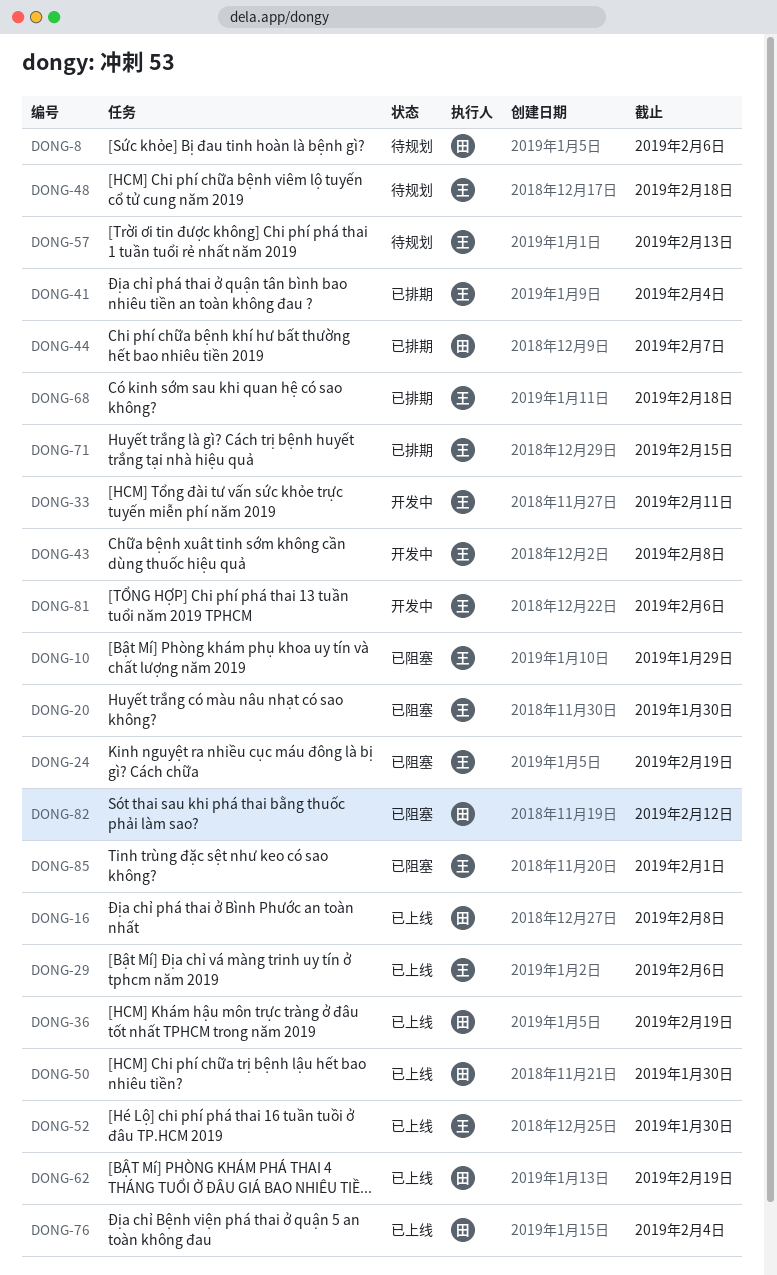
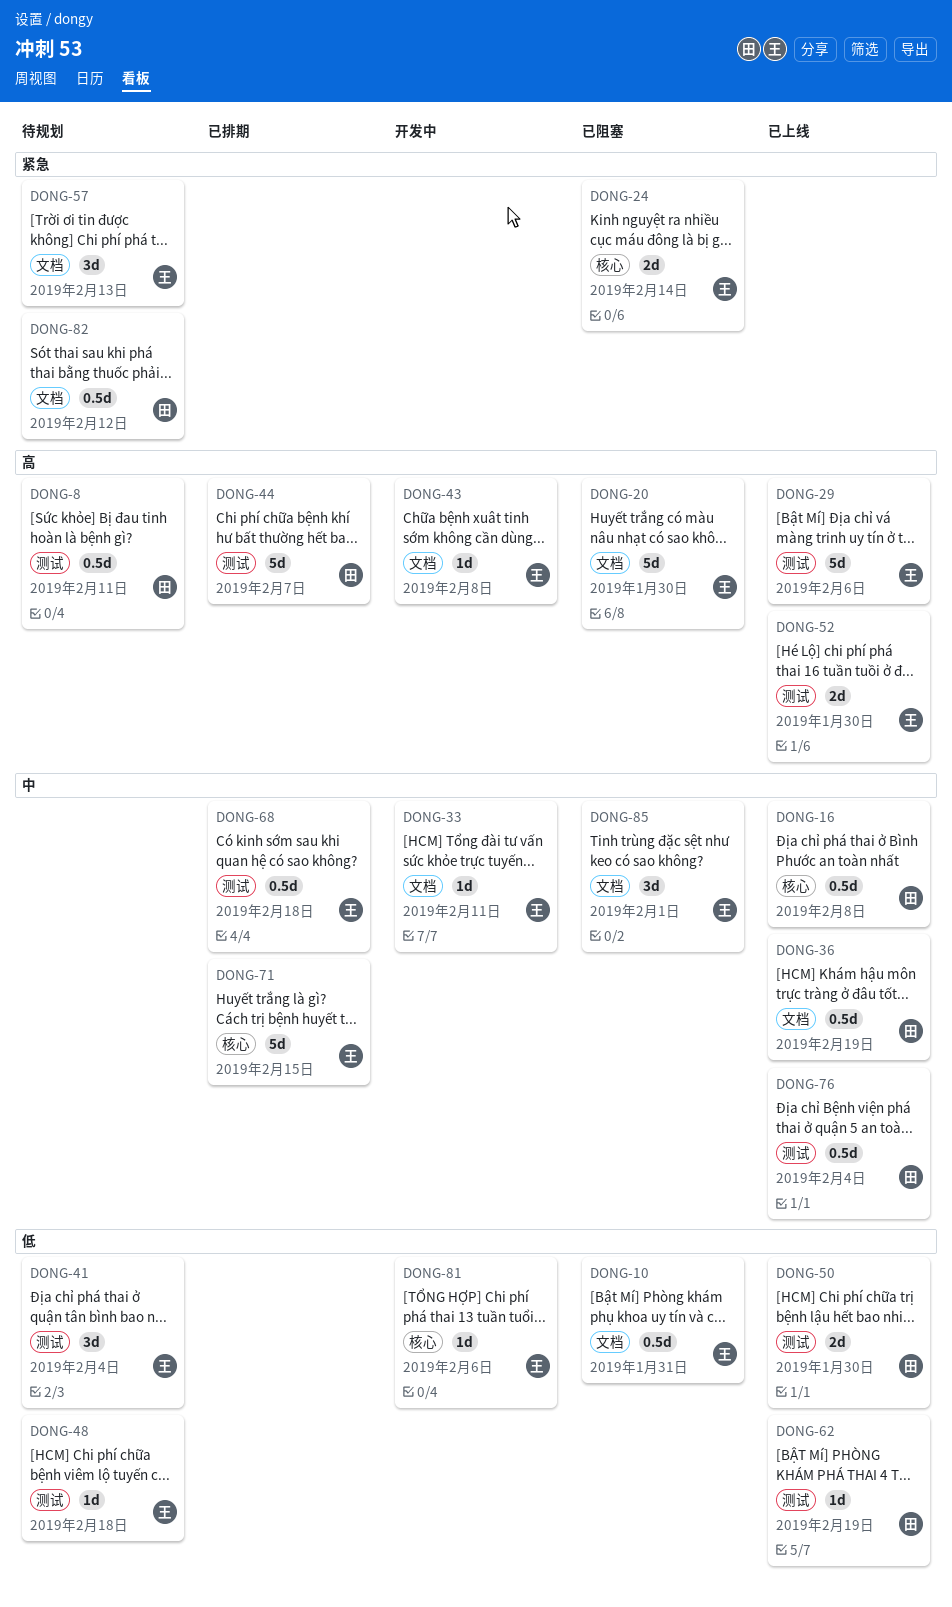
DONG-8, due: Feb 6 -> Feb 11
DONG-10, due: Jan 29 -> Jan 31
DONG-24, due: Feb 19 -> Feb 14
DONG-41, status: 已排期 -> 待规划
DONG-82, status: 已阻塞 -> 待规划

